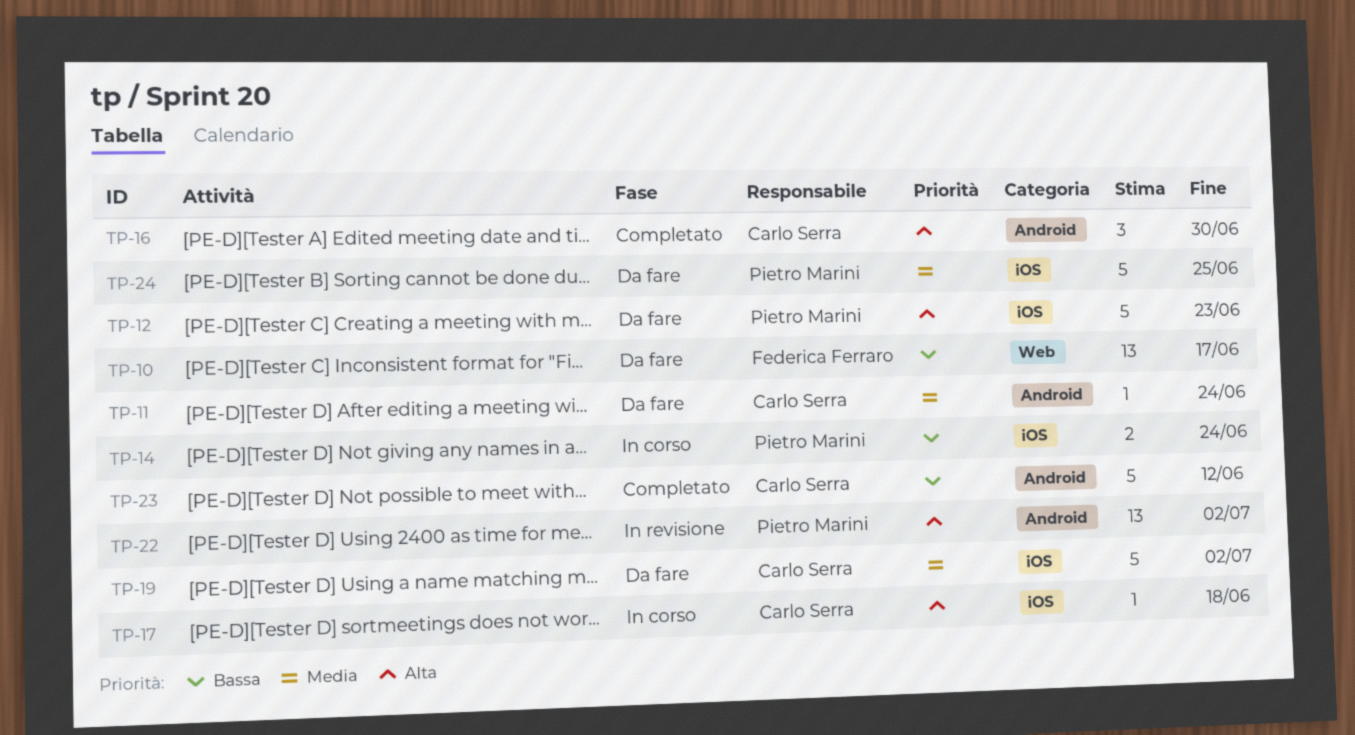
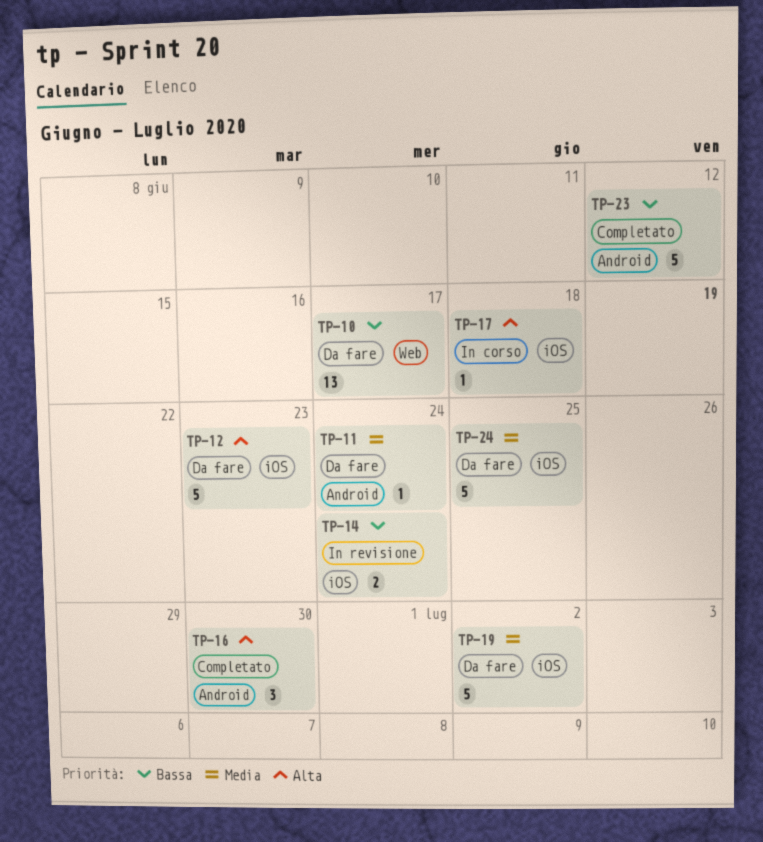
TP-14, status: In corso -> In revisione
TP-22: present -> none

